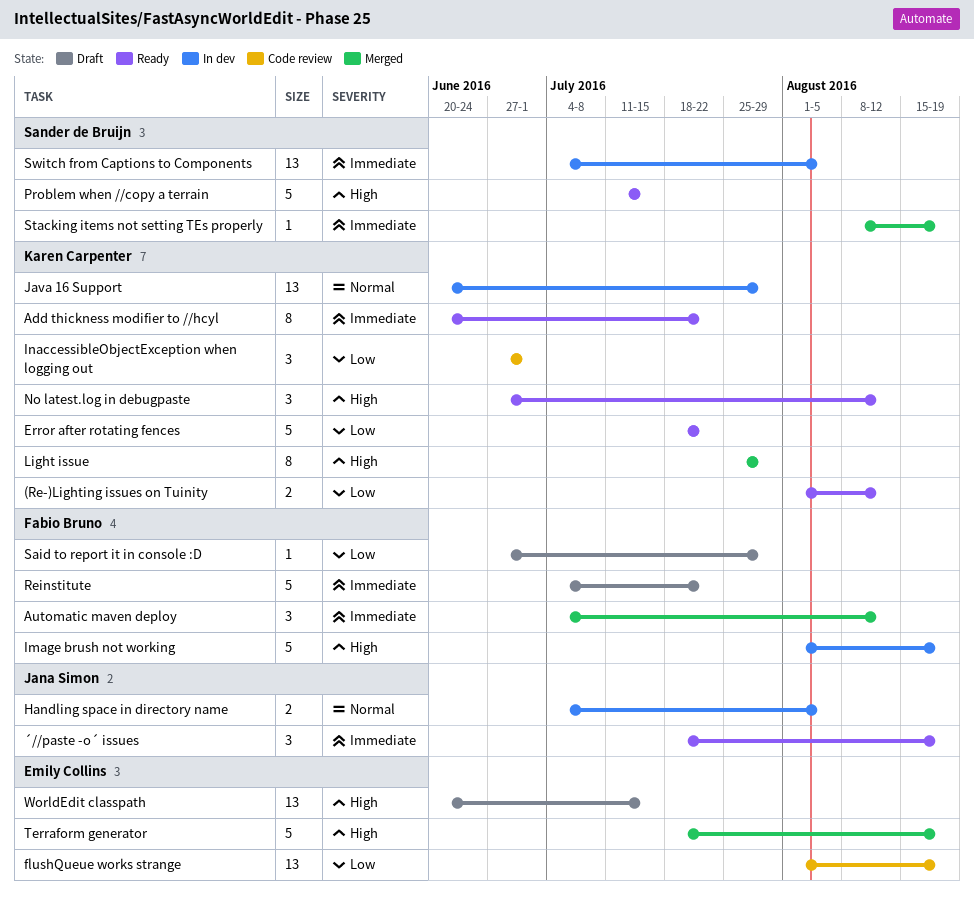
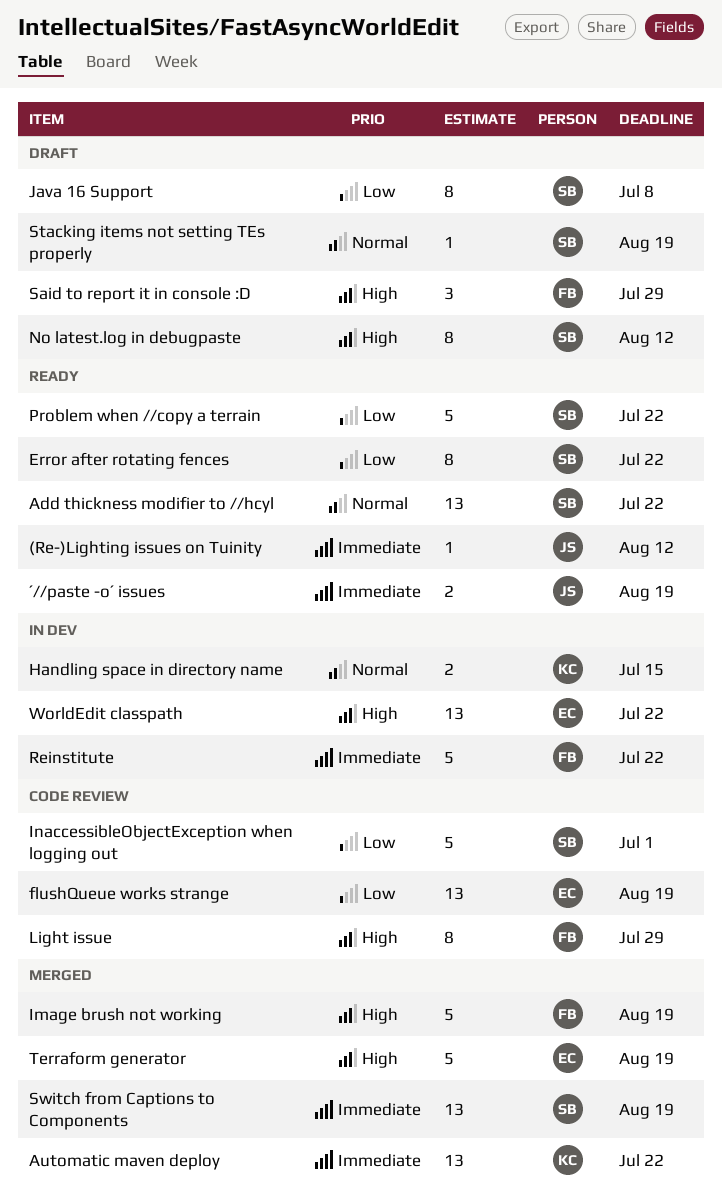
(Re-)Lighting issues on Tuinity, owner: Karen Carpenter -> Jana Simon
(Re-)Lighting issues on Tuinity, priority: Low -> Immediate
(Re-)Lighting issues on Tuinity, estimate: 2 -> 1
Add thickness modifier to //hcyl, owner: Karen Carpenter -> Sander de Bruijn
Add thickness modifier to //hcyl, priority: Immediate -> Normal
Add thickness modifier to //hcyl, estimate: 8 -> 13
Automatic maven deploy, owner: Fabio Bruno -> Karen Carpenter
Automatic maven deploy, estimate: 3 -> 13
Automatic maven deploy, due: Aug 12 -> Jul 22
Error after rotating fences, owner: Karen Carpenter -> Sander de Bruijn
Error after rotating fences, estimate: 5 -> 8
Handling space in directory name, owner: Jana Simon -> Karen Carpenter
Handling space in directory name, due: Aug 5 -> Jul 15
Image brush not working, status: In dev -> Merged
InaccessibleObjectException when logging out, owner: Karen Carpenter -> Sander de Bruijn
InaccessibleObjectException when logging out, estimate: 3 -> 5
Java 16 Support, status: In dev -> Draft
Java 16 Support, owner: Karen Carpenter -> Sander de Bruijn
Java 16 Support, priority: Normal -> Low
Java 16 Support, estimate: 13 -> 8
Java 16 Support, due: Jul 29 -> Jul 8
Light issue, status: Merged -> Code review
Light issue, owner: Karen Carpenter -> Fabio Bruno
No latest.log in debugpaste, status: Ready -> Draft
No latest.log in debugpaste, owner: Karen Carpenter -> Sander de Bruijn
No latest.log in debugpaste, estimate: 3 -> 8
Problem when //copy a terrain, priority: High -> Low
Problem when //copy a terrain, due: Jul 15 -> Jul 22
Reinstitute, status: Draft -> In dev
Said to report it in console :D, priority: Low -> High
Said to report it in console :D, estimate: 1 -> 3
Stacking items not setting TEs properly, status: Merged -> Draft
Stacking items not setting TEs properly, priority: Immediate -> Normal
Switch from Captions to Components, status: In dev -> Merged
Switch from Captions to Components, due: Aug 5 -> Aug 19
WorldEdit classpath, status: Draft -> In dev
WorldEdit classpath, due: Jul 15 -> Jul 22
´//paste -o´ issues, estimate: 3 -> 2

